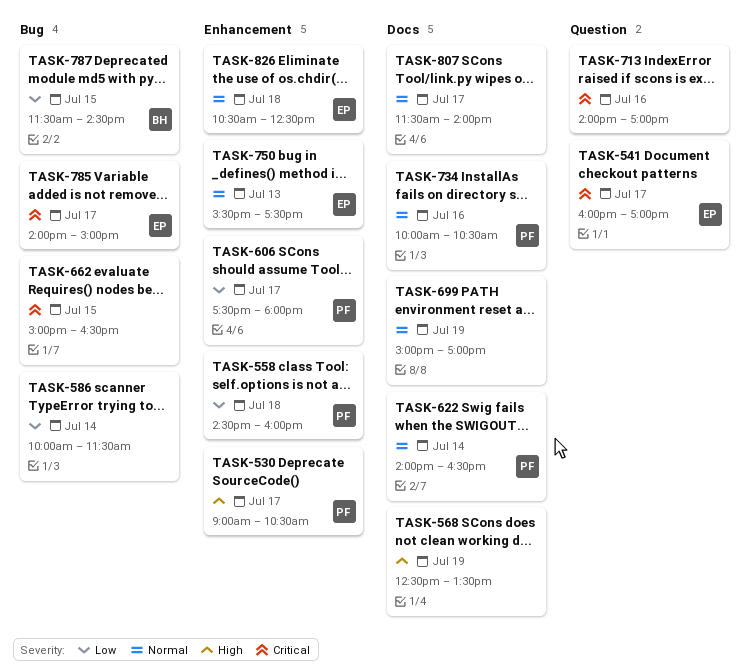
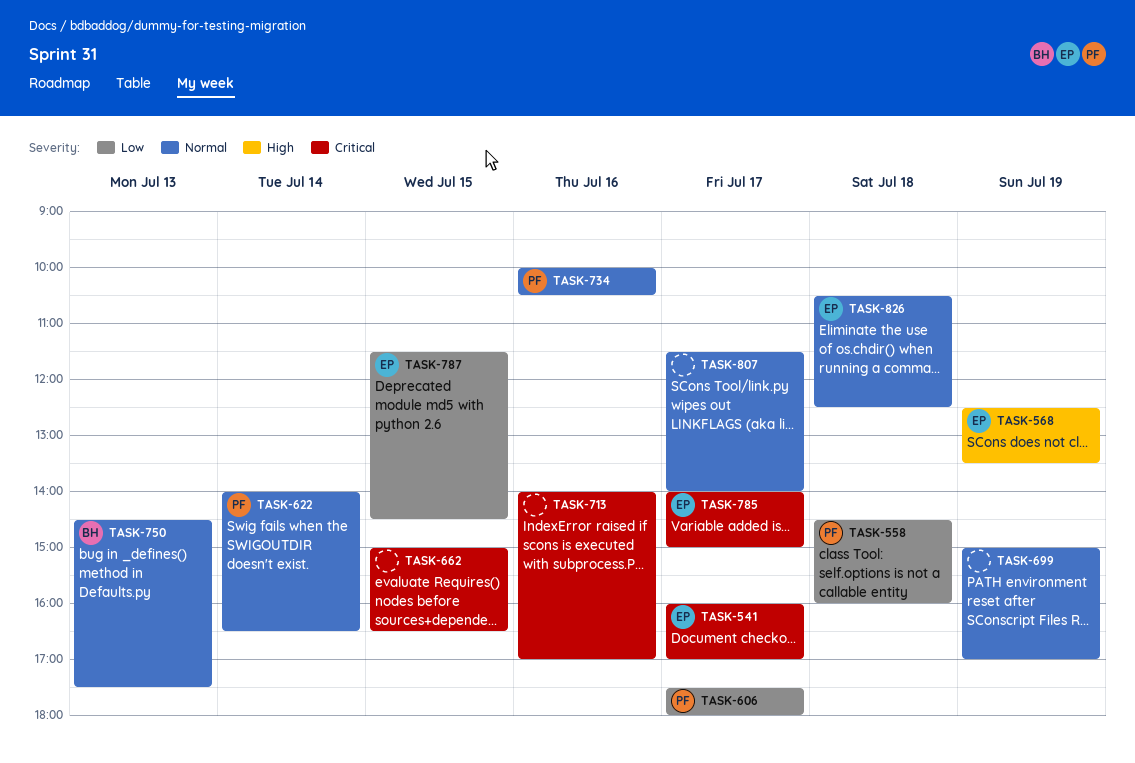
TASK-530: present -> none
TASK-568, owner: none -> EP
TASK-586: present -> none
TASK-750, owner: EP -> BH
TASK-750, begins: 15:30 -> 14:30
TASK-787, owner: BH -> EP

